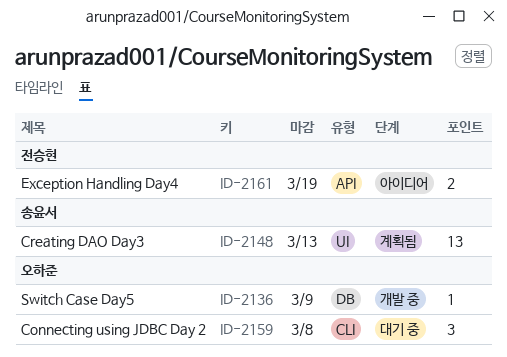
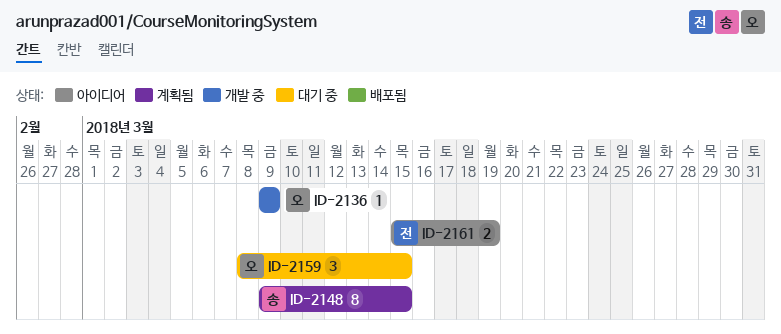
ID-2148, estimate: 13 -> 8
ID-2148, due: Mar 13 -> Mar 15
ID-2159, due: Mar 8 -> Mar 15

